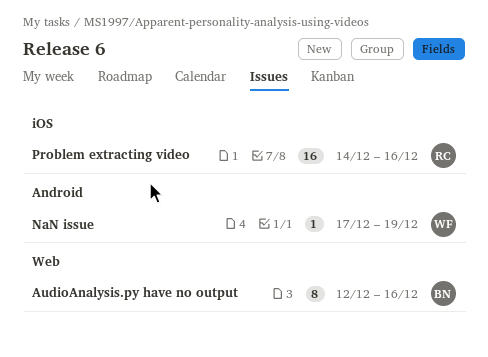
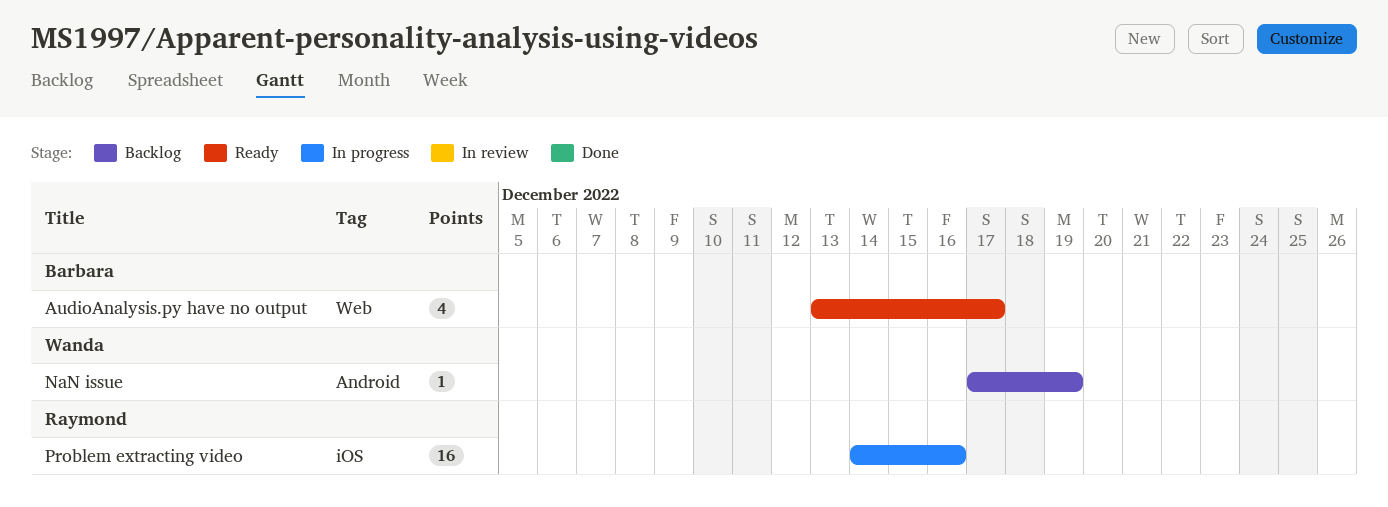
AudioAnalysis.py have no output, estimate: 8 -> 4
AudioAnalysis.py have no output, start: Dec 12 -> Dec 13
AudioAnalysis.py have no output, due: Dec 16 -> Dec 17

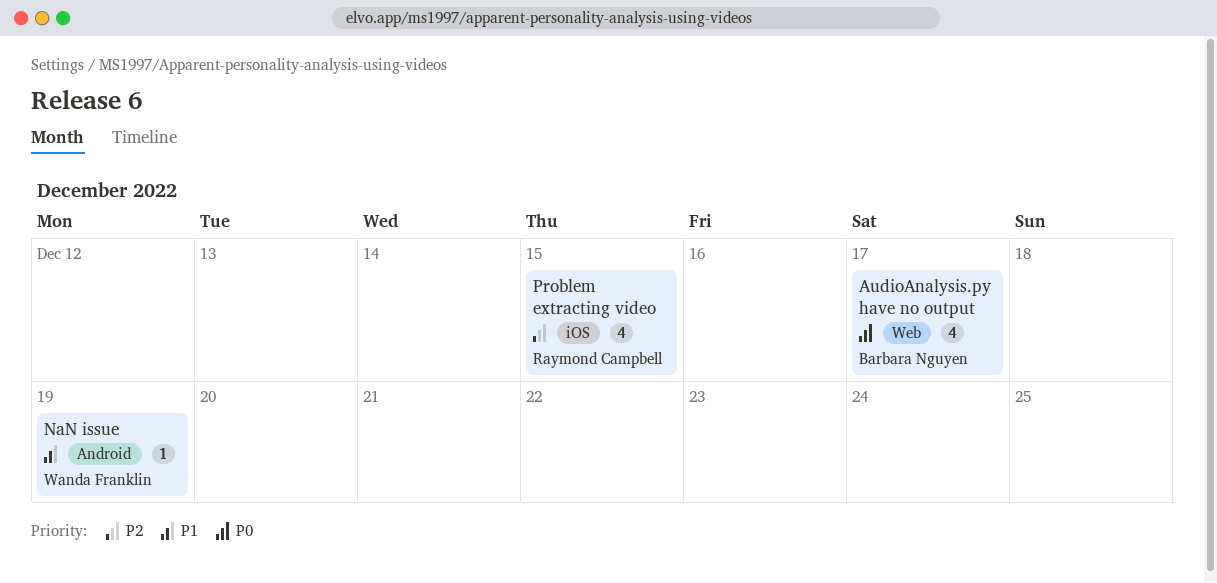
Problem extracting video, estimate: 16 -> 4
Problem extracting video, due: Dec 16 -> Dec 15

